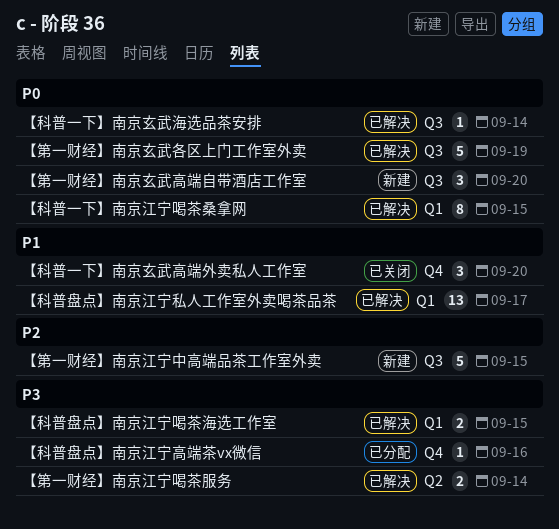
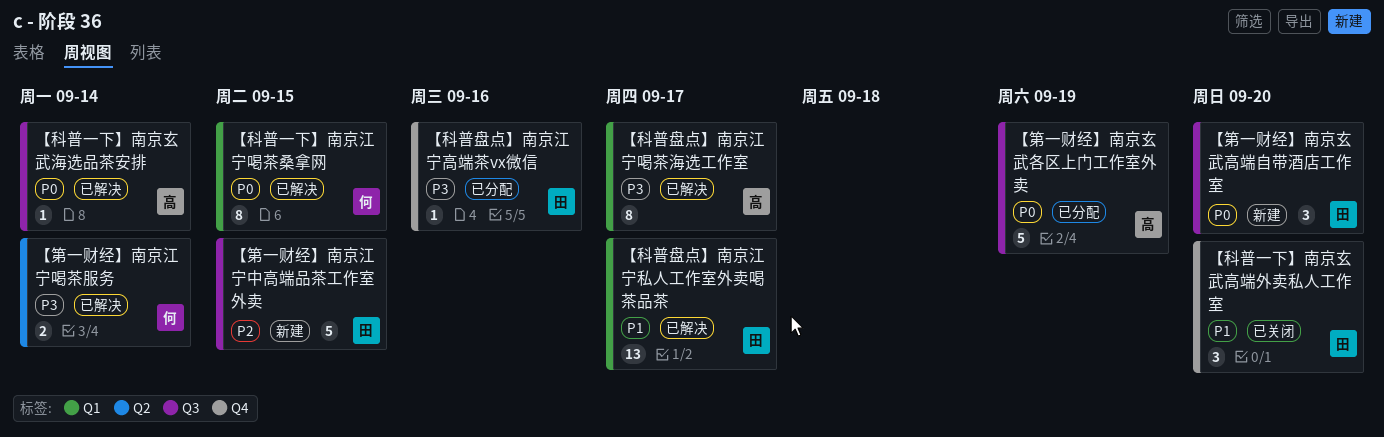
【科普盘点】南京江宁喝茶海选工作室, estimate: 2 -> 8
【科普盘点】南京江宁喝茶海选工作室, due: Sep 15 -> Sep 17
【第一财经】南京玄武各区上门工作室外卖, status: 已解决 -> 已分配

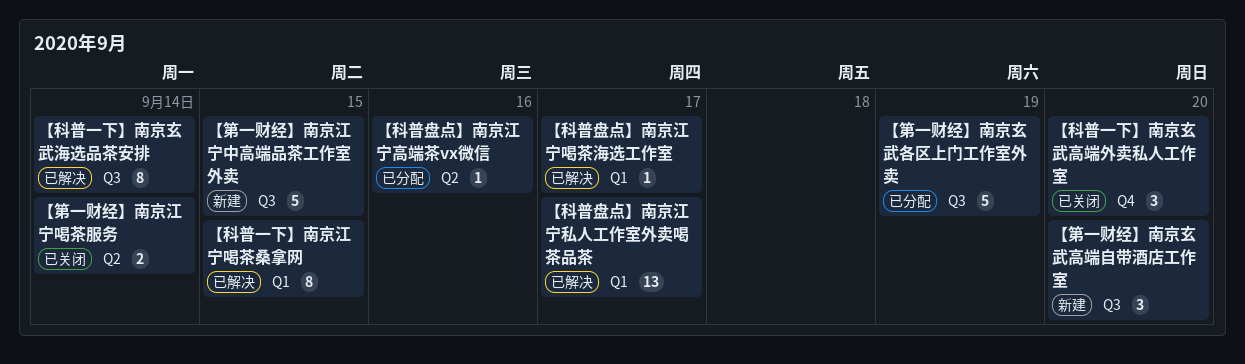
【科普一下】南京玄武海选品茶安排, estimate: 1 -> 8
【科普盘点】南京江宁喝茶海选工作室, estimate: 8 -> 1
【科普盘点】南京江宁高端茶vx微信, label: Q4 -> Q2
【第一财经】南京江宁喝茶服务, status: 已解决 -> 已关闭

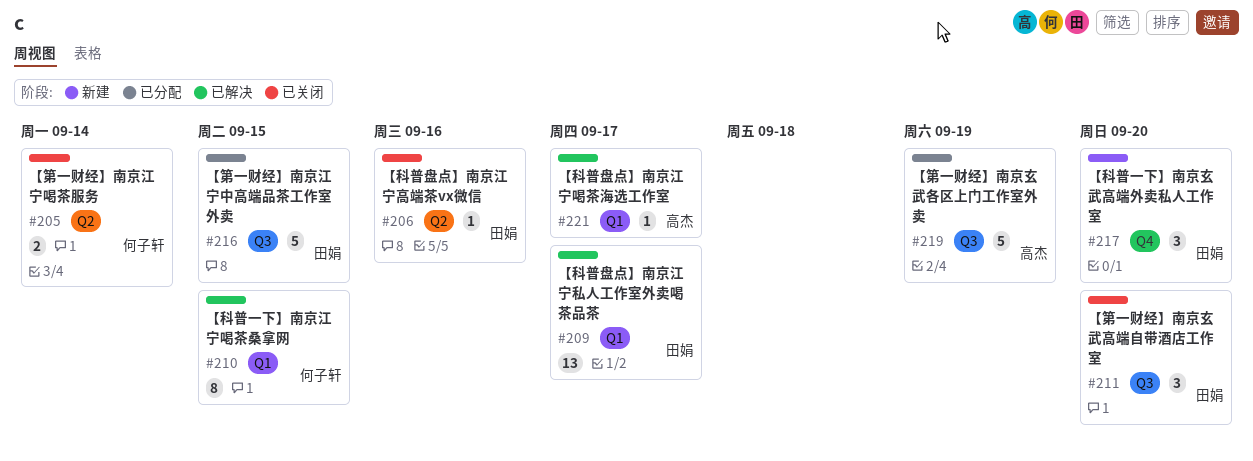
【科普一下】南京玄武海选品茶安排: present -> none
【科普一下】南京玄武高端外卖私人工作室, status: 已关闭 -> 新建
【科普盘点】南京江宁高端茶vx微信, status: 已分配 -> 已关闭
【第一财经】南京江宁中高端品茶工作室外卖, status: 新建 -> 已分配
【第一财经】南京玄武高端自带酒店工作室, status: 新建 -> 已关闭

